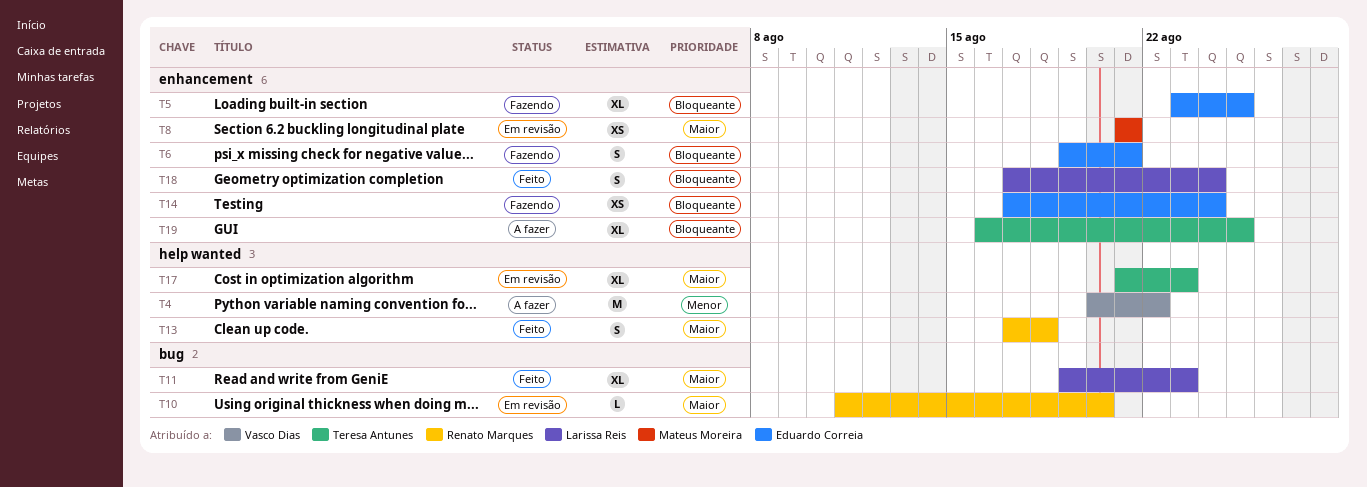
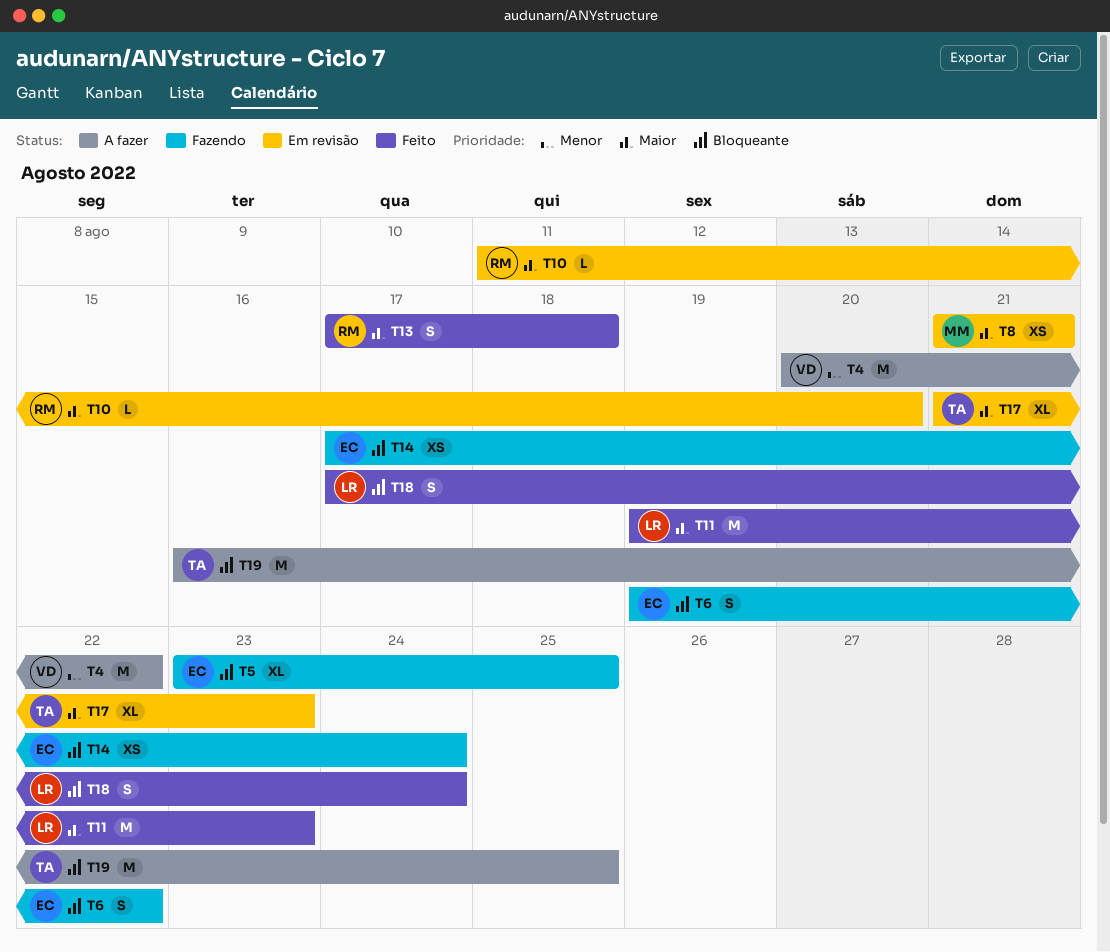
T6, due: Aug 21 -> Aug 22
T11, estimate: XL -> M
T19, estimate: XL -> M

